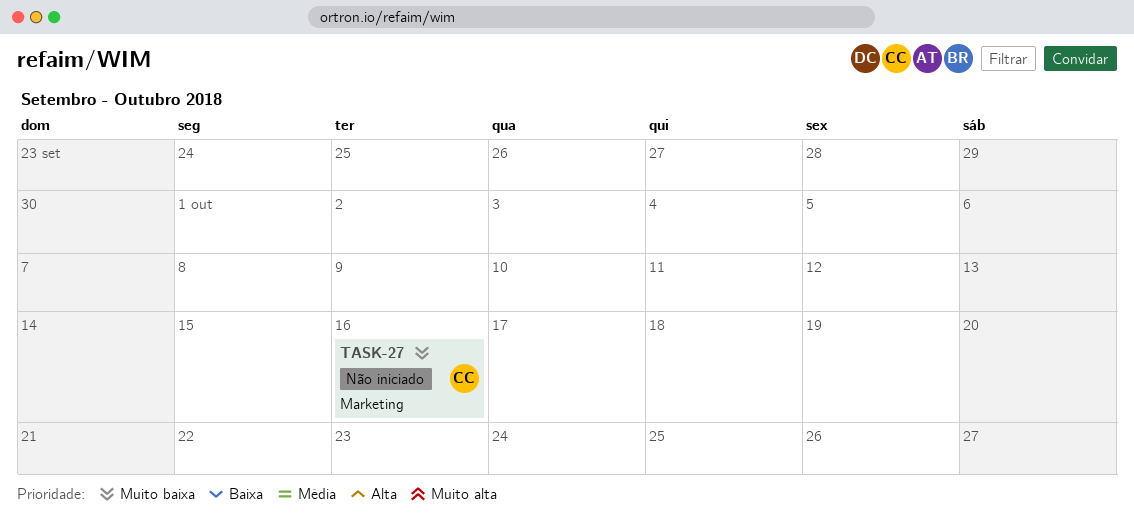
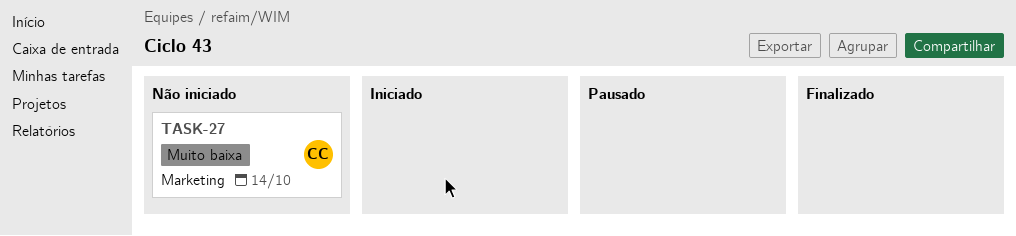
TASK-27, due: Oct 16 -> Oct 14

